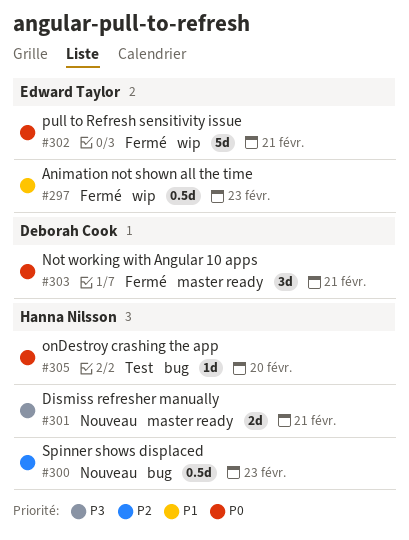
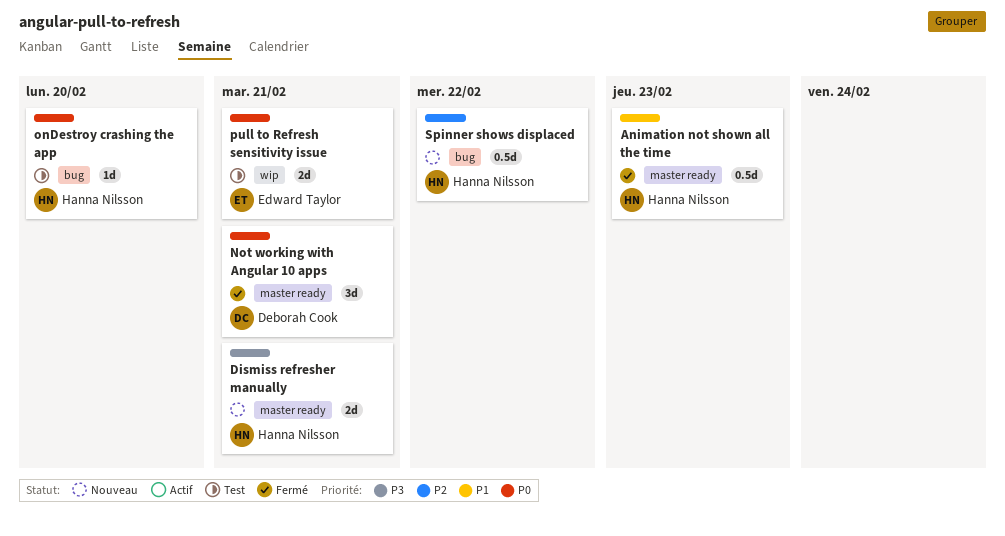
Animation not shown all the time, owner: Edward Taylor -> Hanna Nilsson
Animation not shown all the time, label: wip -> master ready
pull to Refresh sensitivity issue, status: Fermé -> Test
pull to Refresh sensitivity issue, estimate: 5d -> 2d
Spinner shows displaced, due: Feb 23 -> Feb 22

